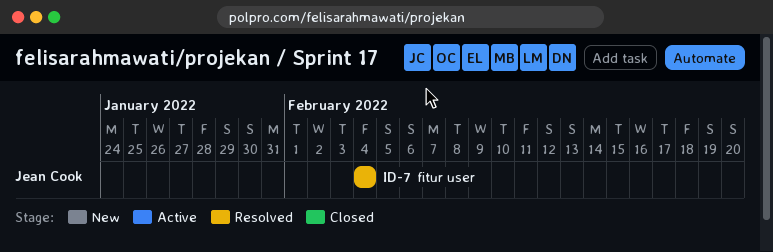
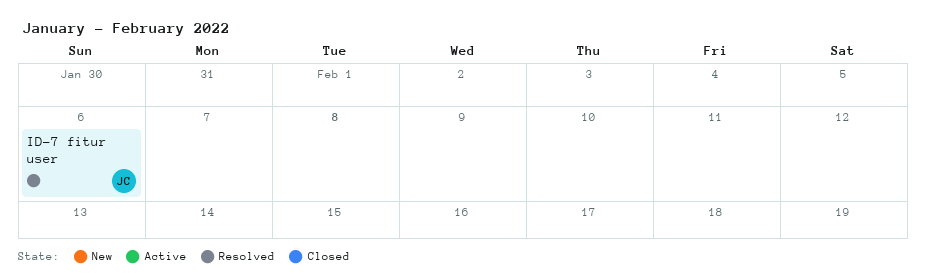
ID-7, due: Feb 4 -> Feb 6

